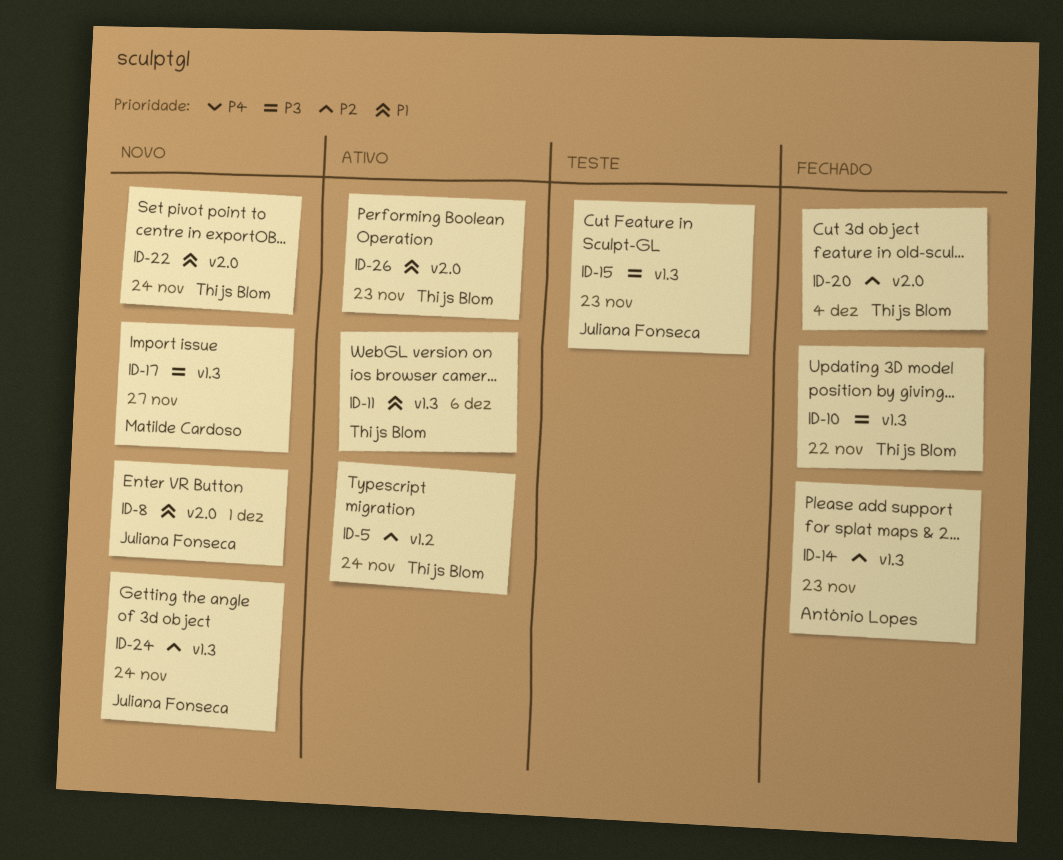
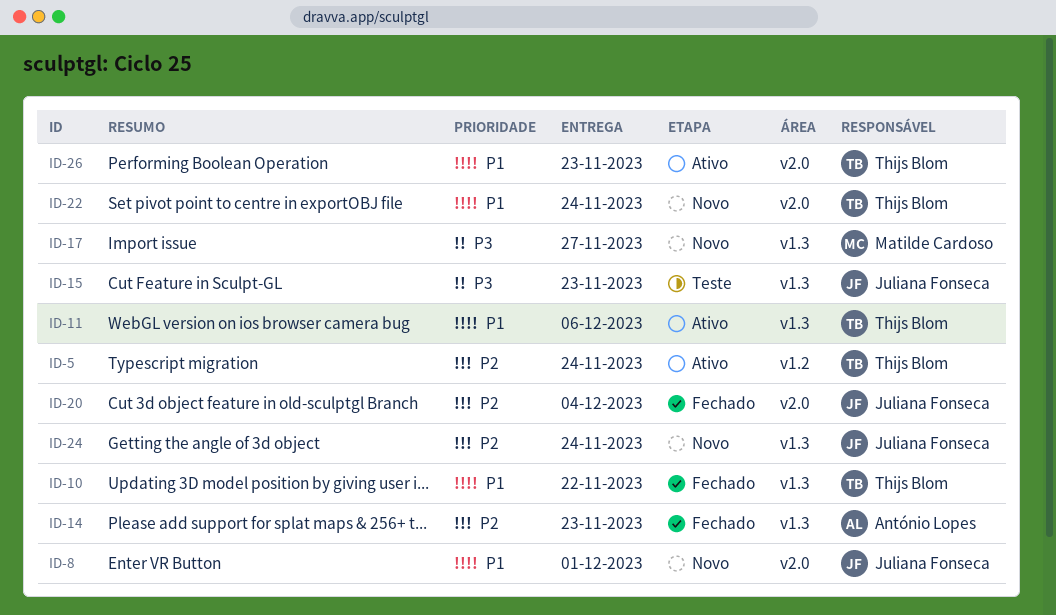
ID-10, priority: P3 -> P1
ID-20, owner: Thijs Blom -> Juliana Fonseca

